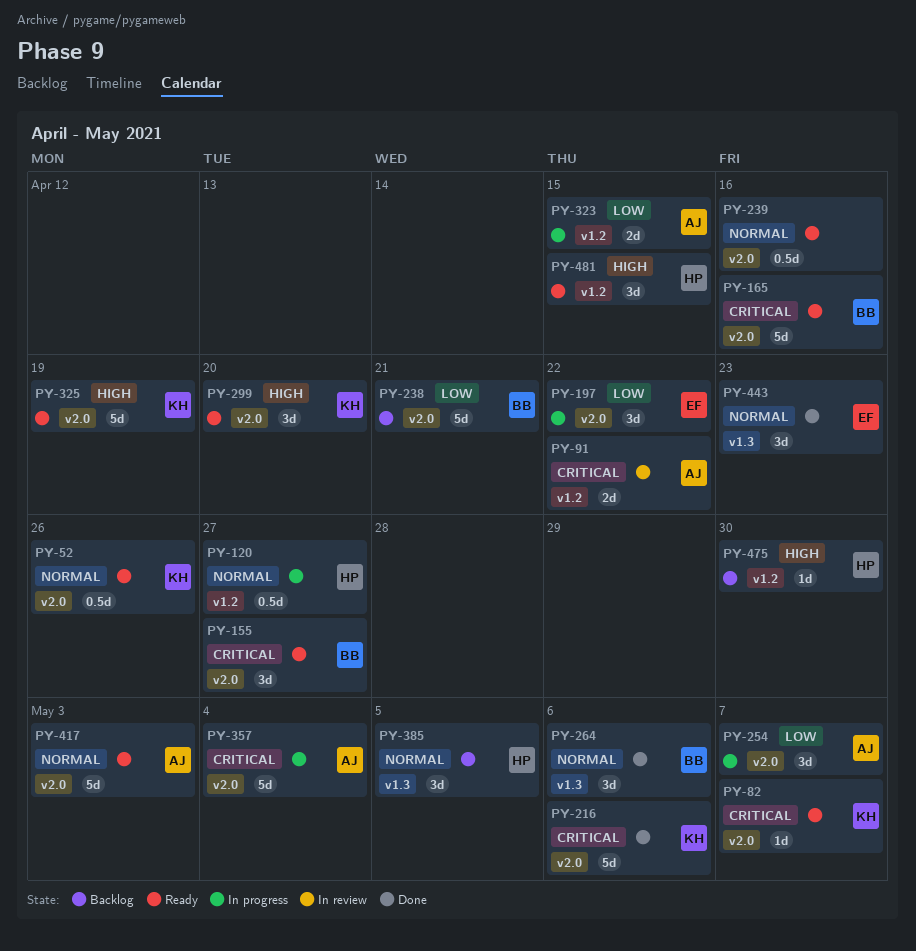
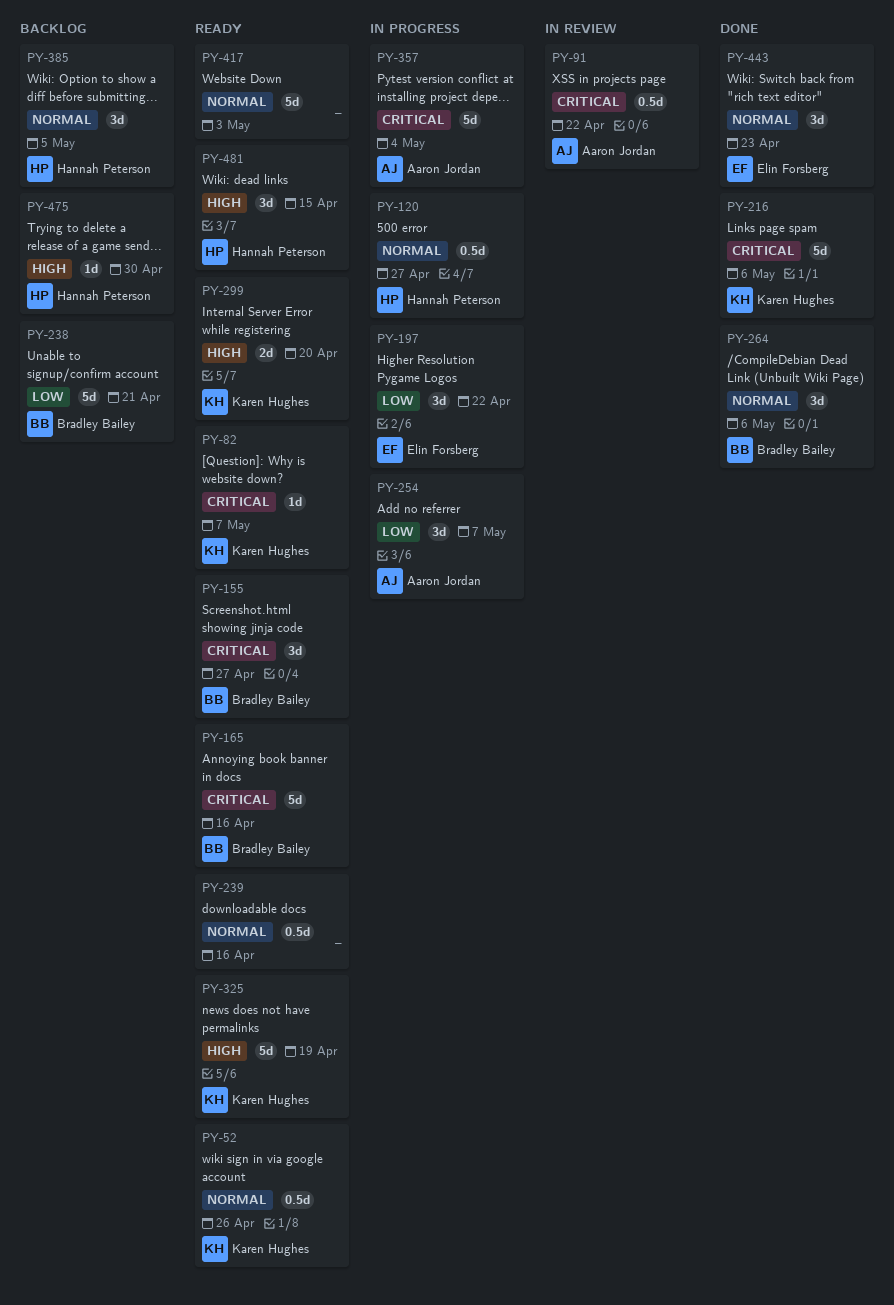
PY-91, estimate: 2d -> 0.5d
PY-299, estimate: 3d -> 2d
PY-323: present -> none
PY-417, owner: Aaron Jordan -> none

